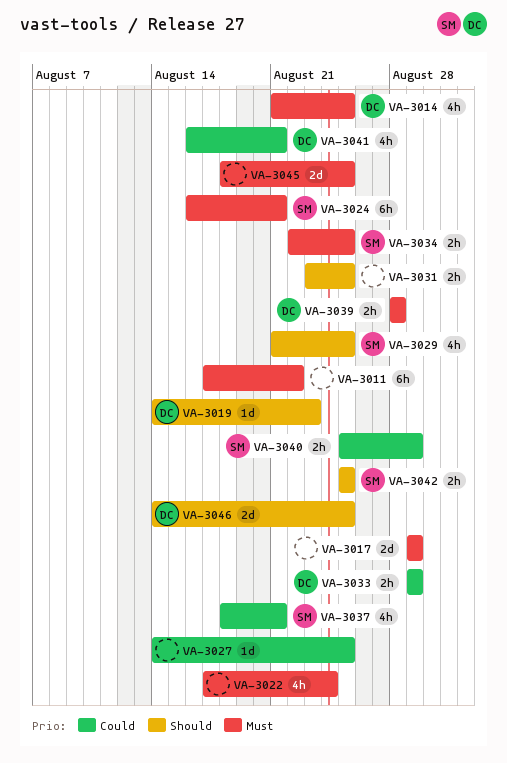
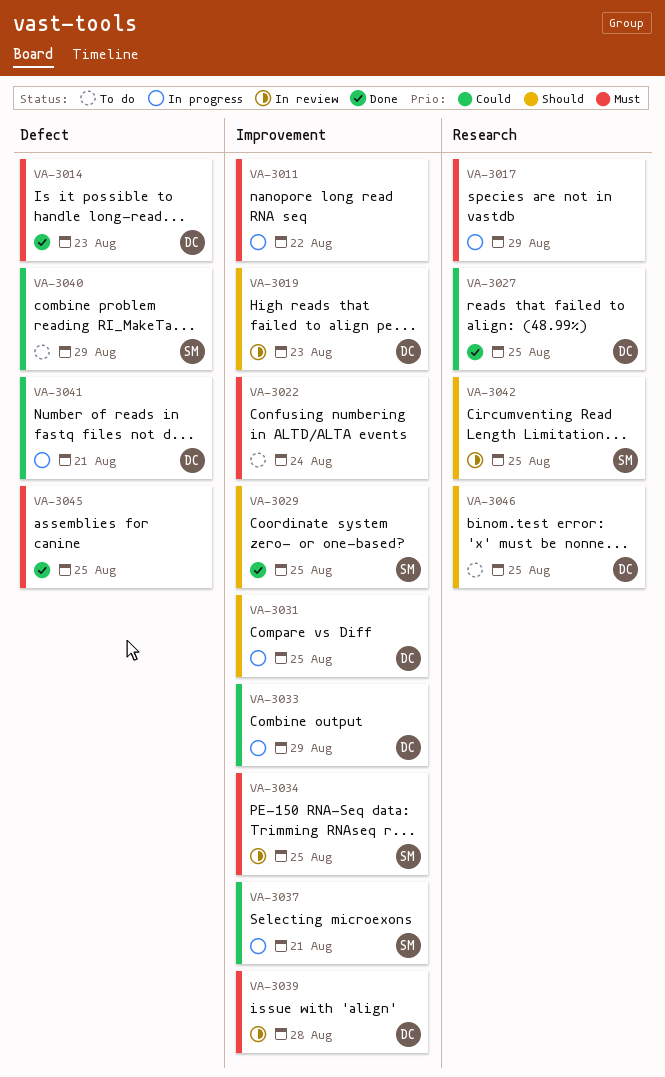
VA-3014, due: Aug 25 -> Aug 23
VA-3024: present -> none
VA-3027, owner: none -> DC
VA-3031, owner: none -> DC

